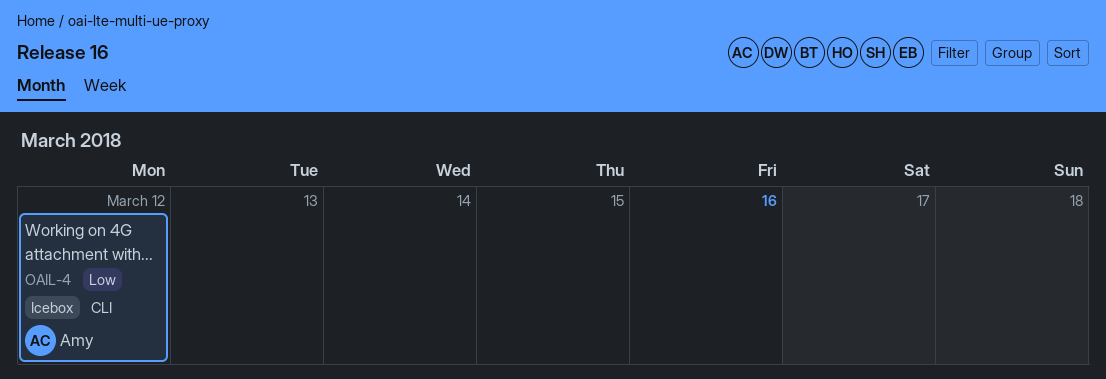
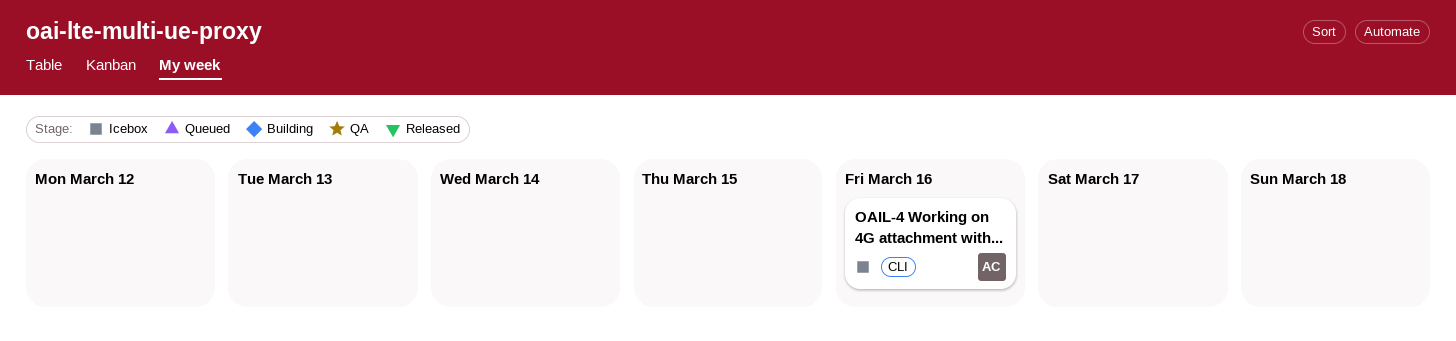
OAIL-4, due: Mar 12 -> Mar 16

